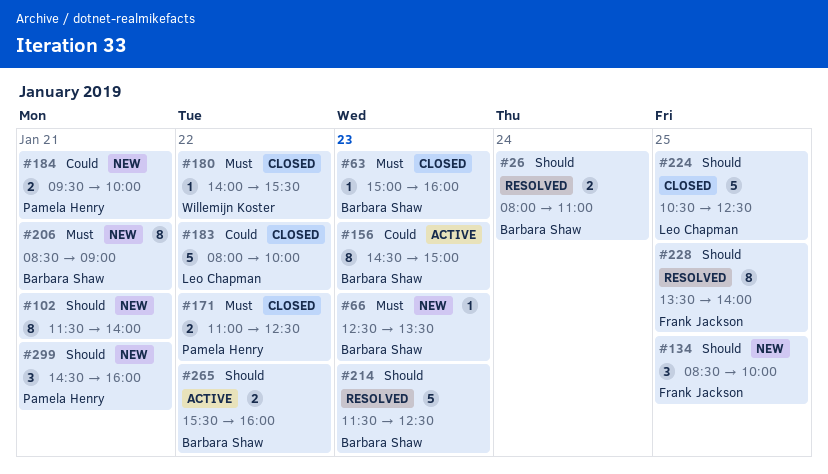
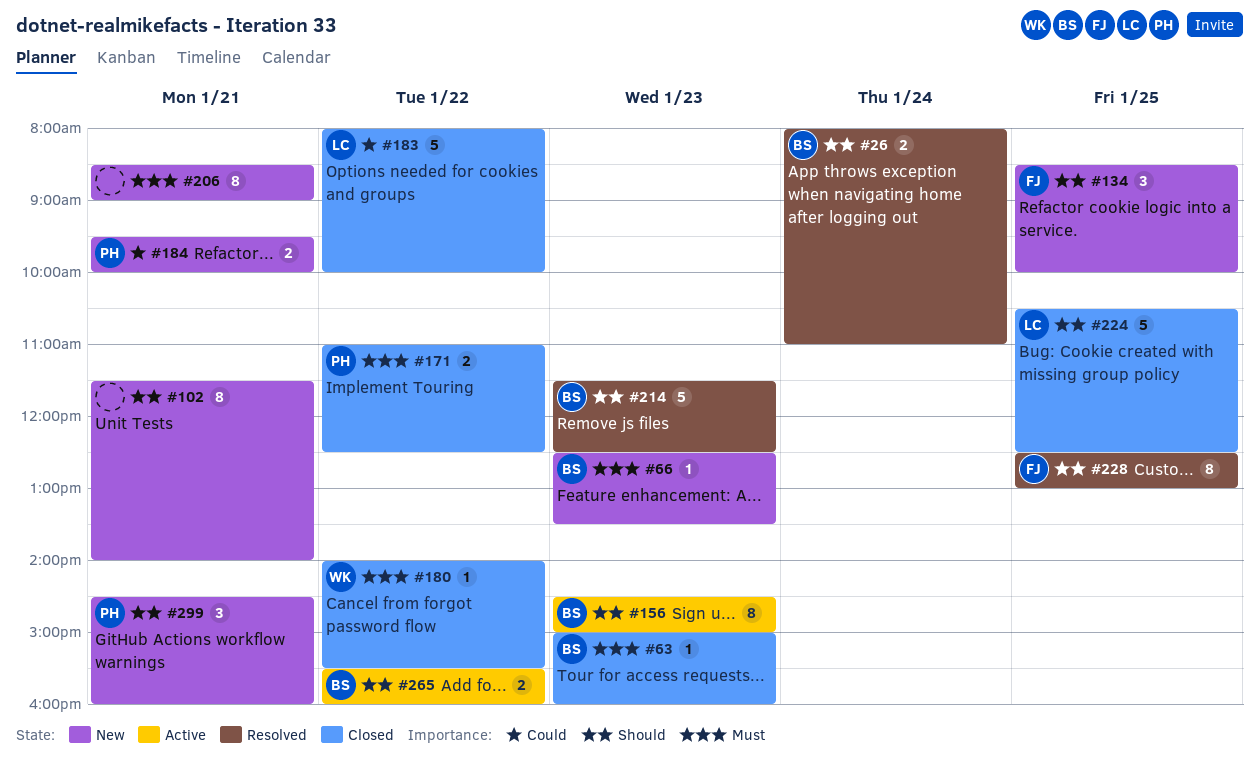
#156, priority: Could -> Should
#206, owner: Barbara Shaw -> none
#228, begins: 13:30 -> 12:30
#228, ends: 14:00 -> 13:00

